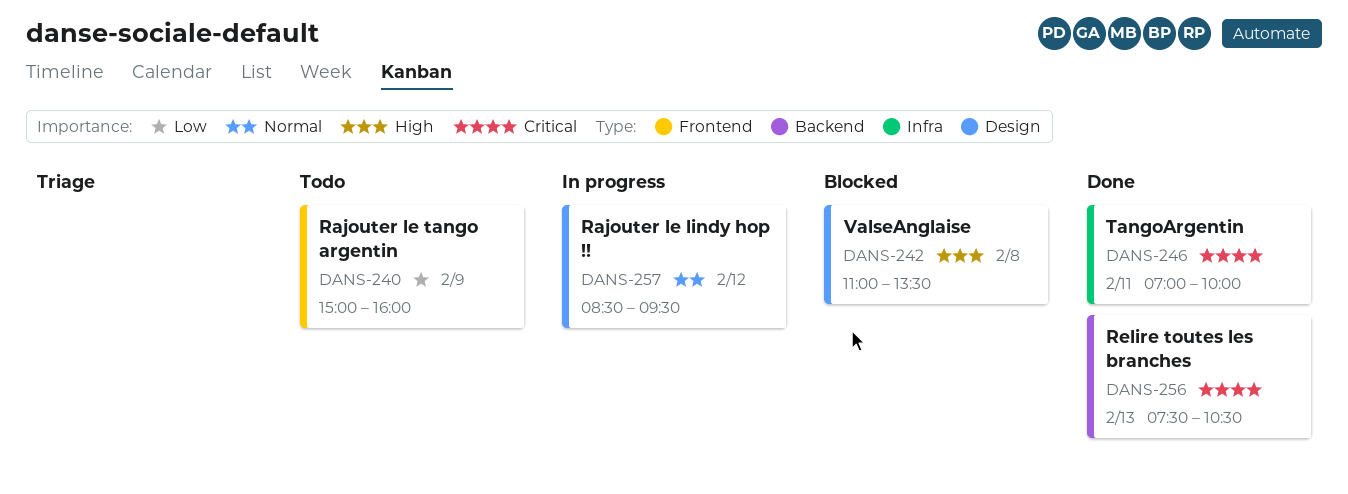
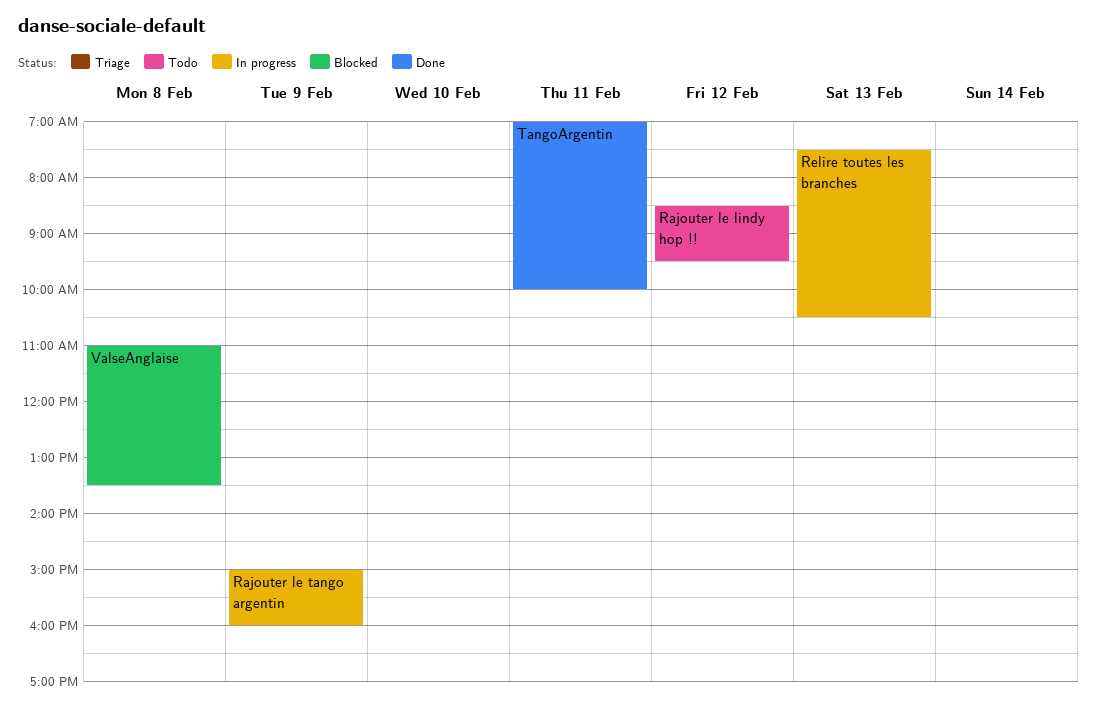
Rajouter le lindy hop !!, status: In progress -> Todo
Rajouter le tango argentin, status: Todo -> In progress
Relire toutes les branches, status: Done -> In progress

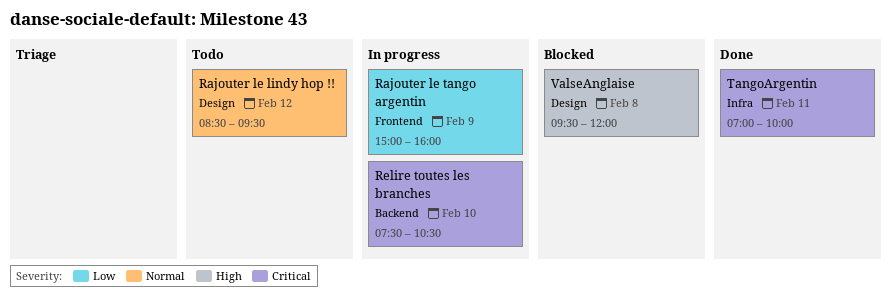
Relire toutes les branches, day: Feb 13 -> Feb 10
ValseAnglaise, begins: 11:00 -> 09:30
ValseAnglaise, ends: 13:30 -> 12:00

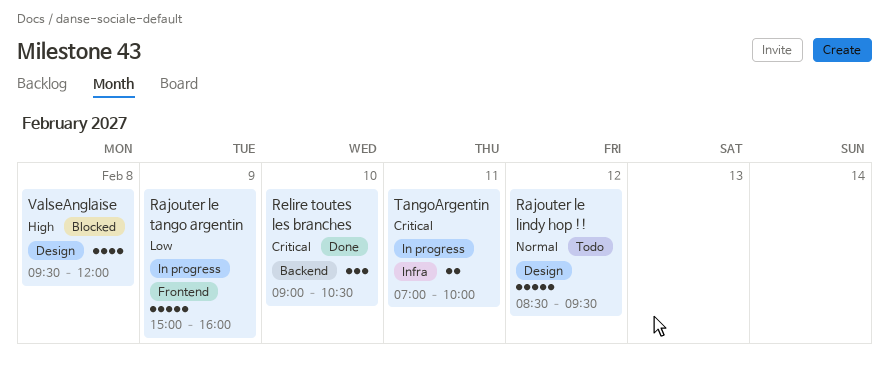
Relire toutes les branches, status: In progress -> Done
Relire toutes les branches, begins: 07:30 -> 09:00
TangoArgentin, status: Done -> In progress

